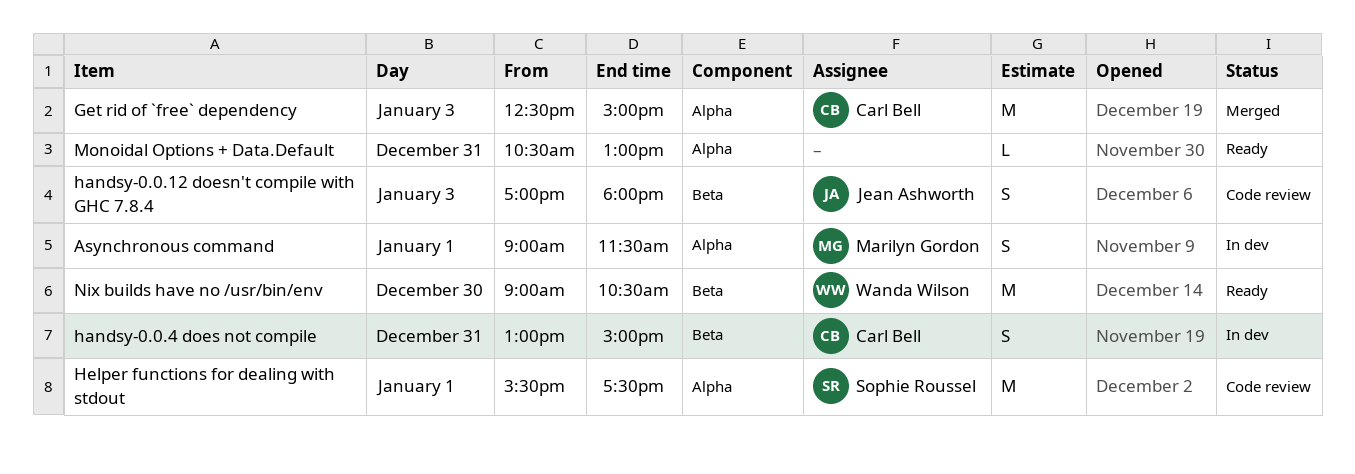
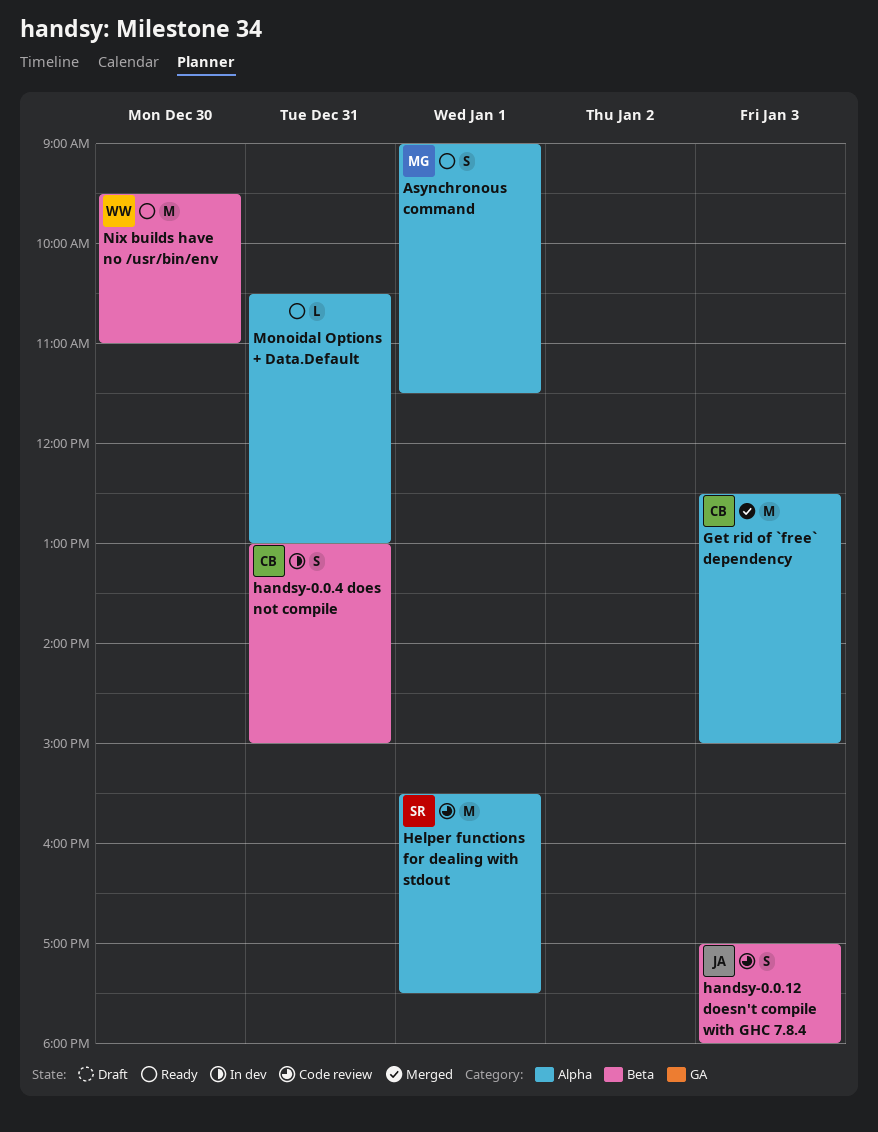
Asynchronous command, status: In dev -> Ready
Nix builds have no /usr/bin/env, begins: 09:00 -> 09:30
Nix builds have no /usr/bin/env, ends: 10:30 -> 11:00

